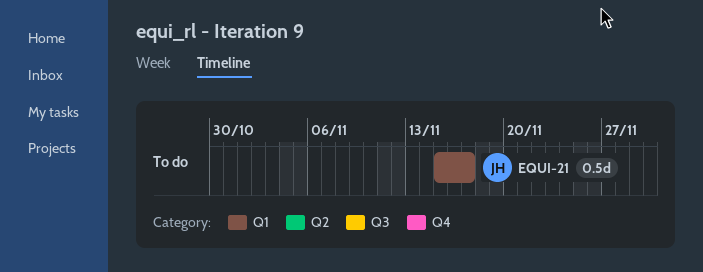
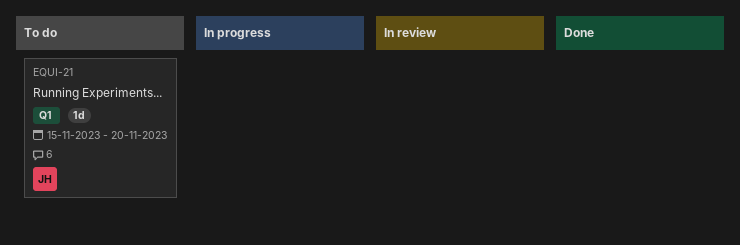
EQUI-21, estimate: 0.5d -> 1d
EQUI-21, due: Nov 17 -> Nov 20

